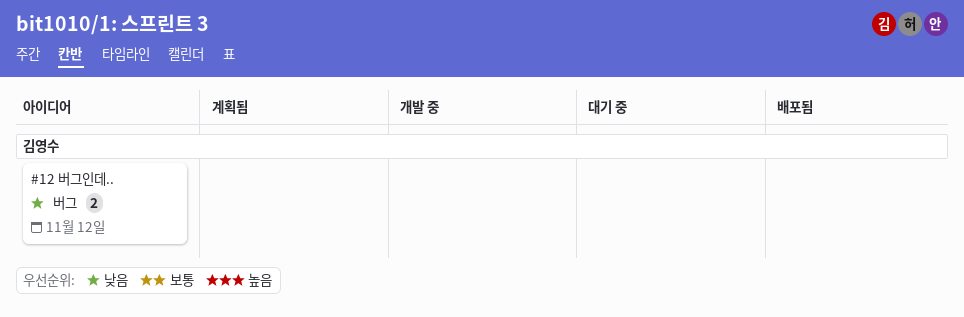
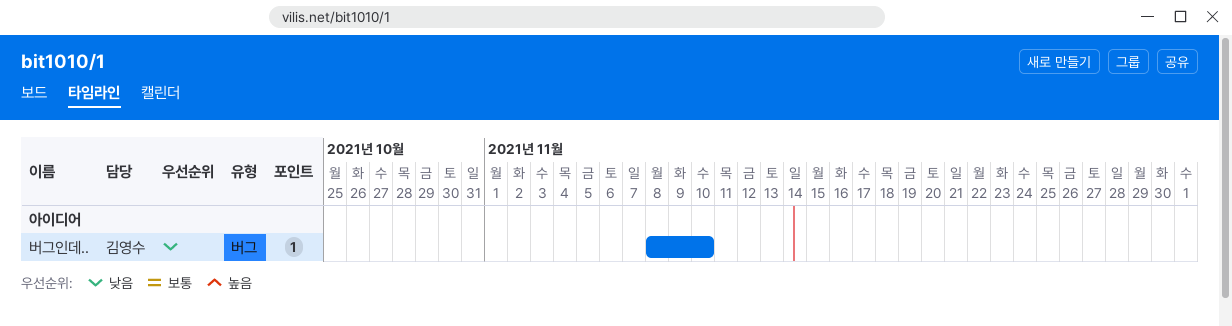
버그인데.., estimate: 2 -> 1
버그인데.., due: Nov 12 -> Nov 10

